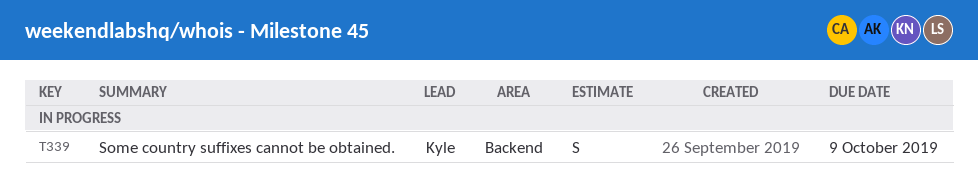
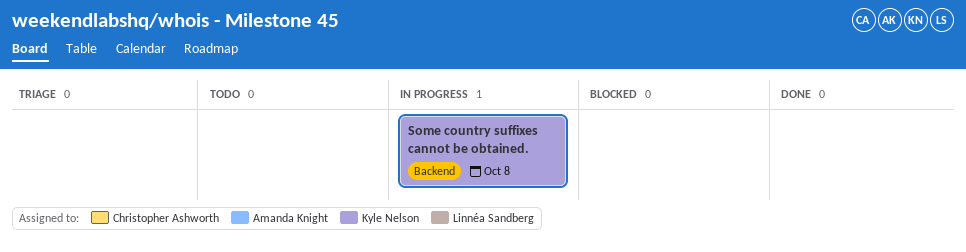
Some country suffixes cannot be obtained., due: Oct 9 -> Oct 8

